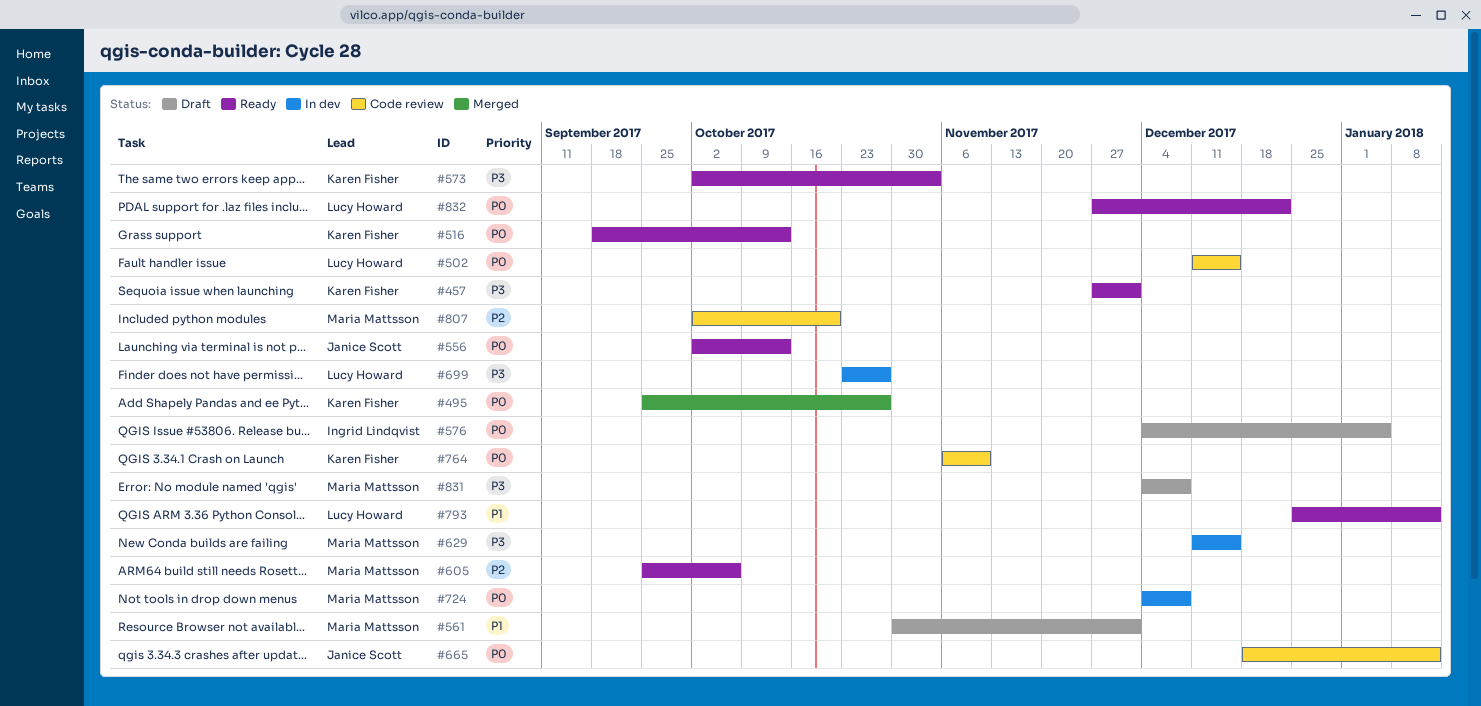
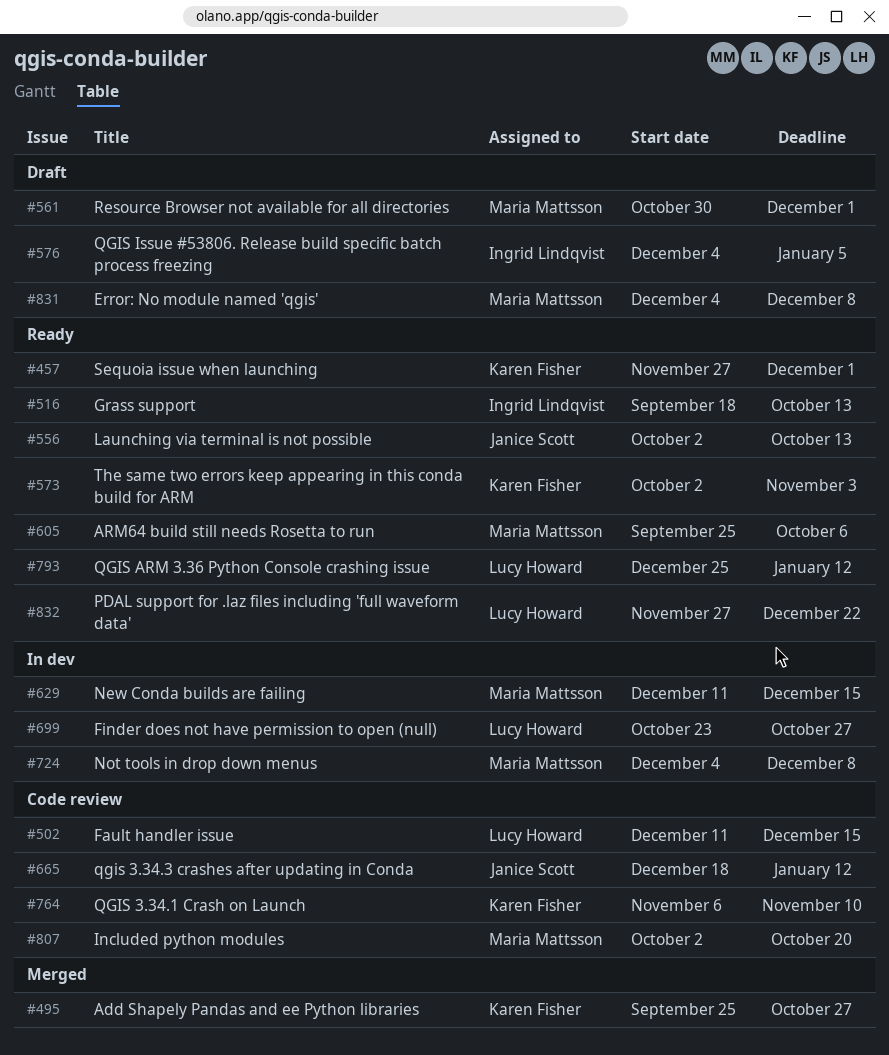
#516, owner: Karen Fisher -> Ingrid Lindqvist

